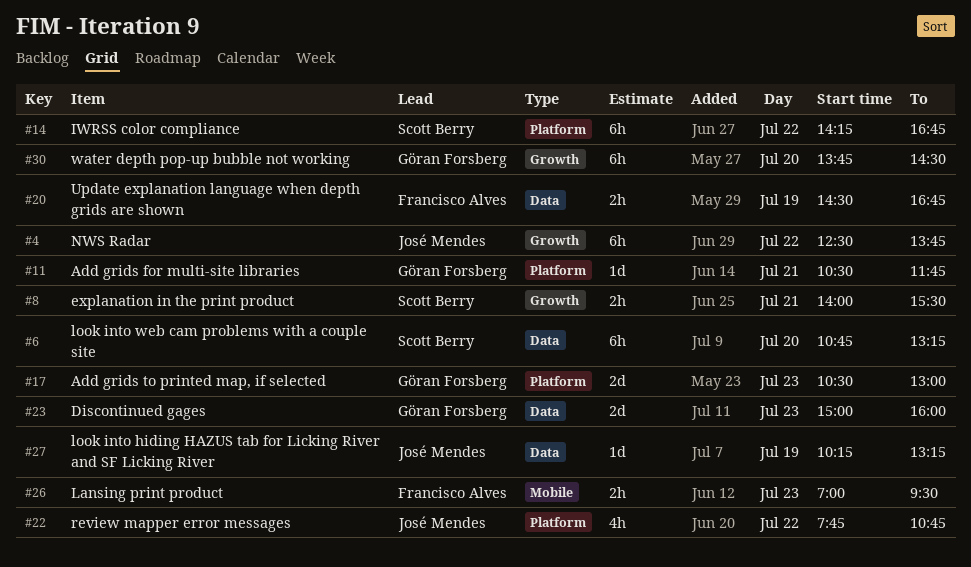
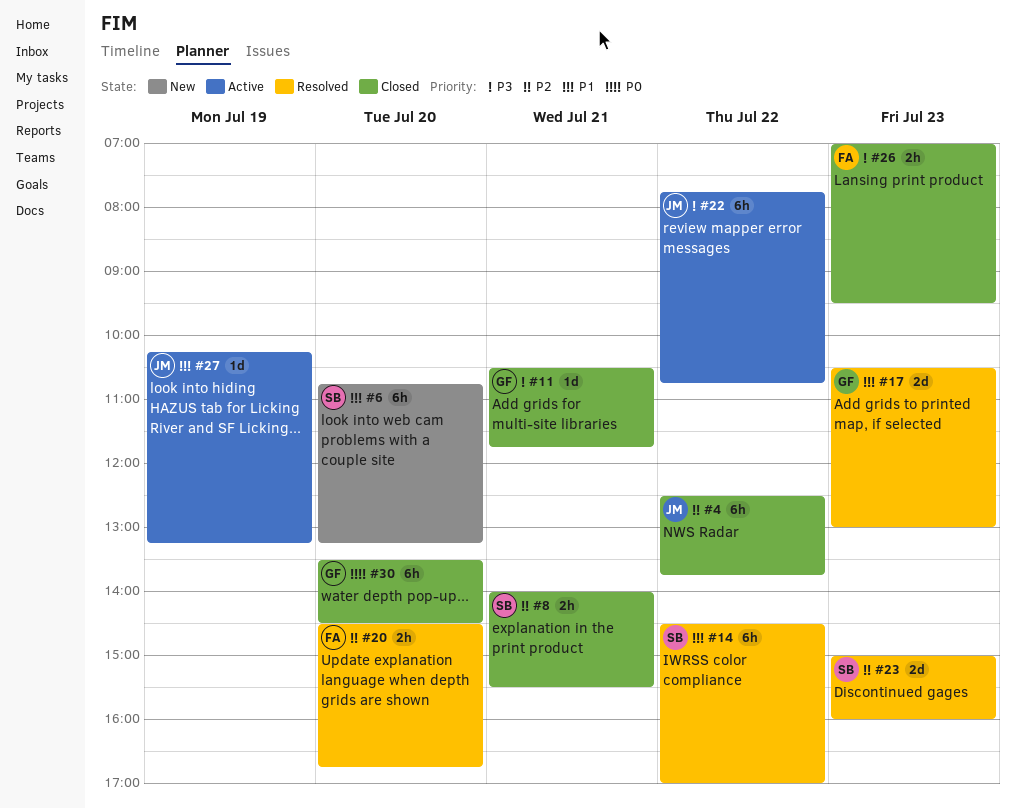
#14, begins: 14:15 -> 14:30
#14, ends: 16:45 -> 17:00
#20, day: Jul 19 -> Jul 20
#22, estimate: 4h -> 6h
#23, owner: Göran Forsberg -> Scott Berry
#30, begins: 13:45 -> 13:30

